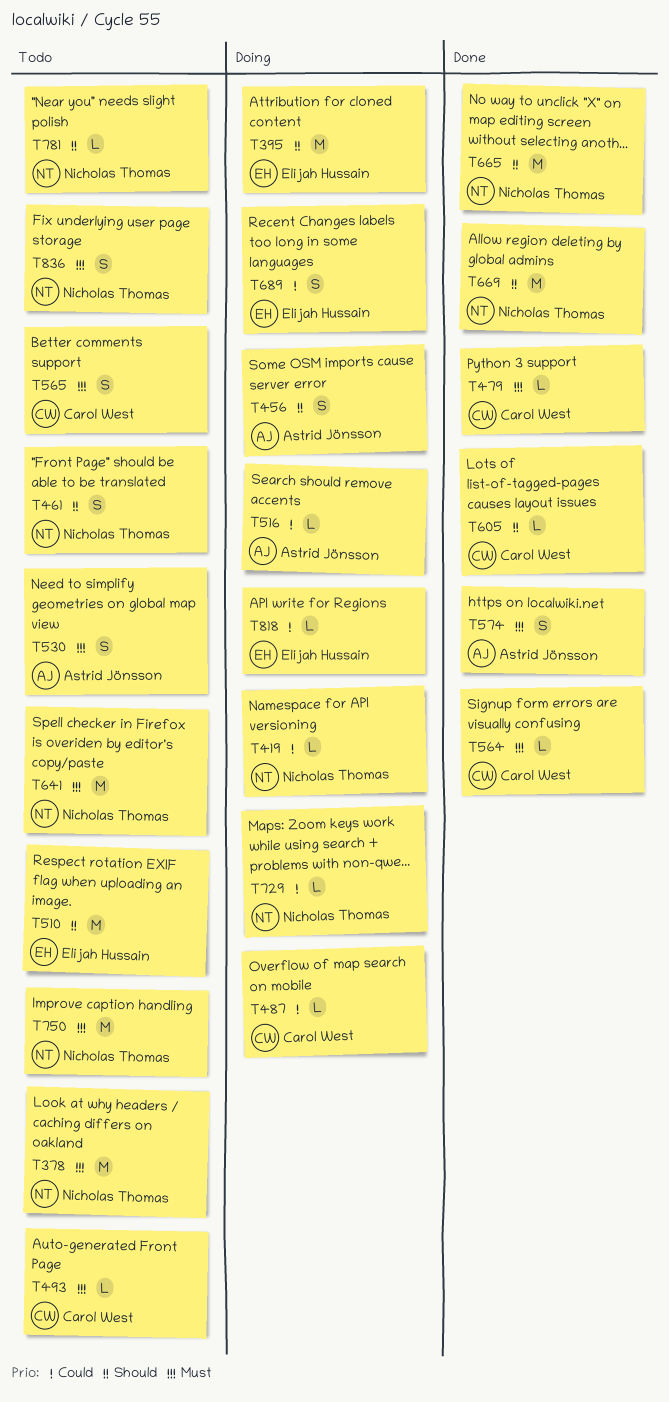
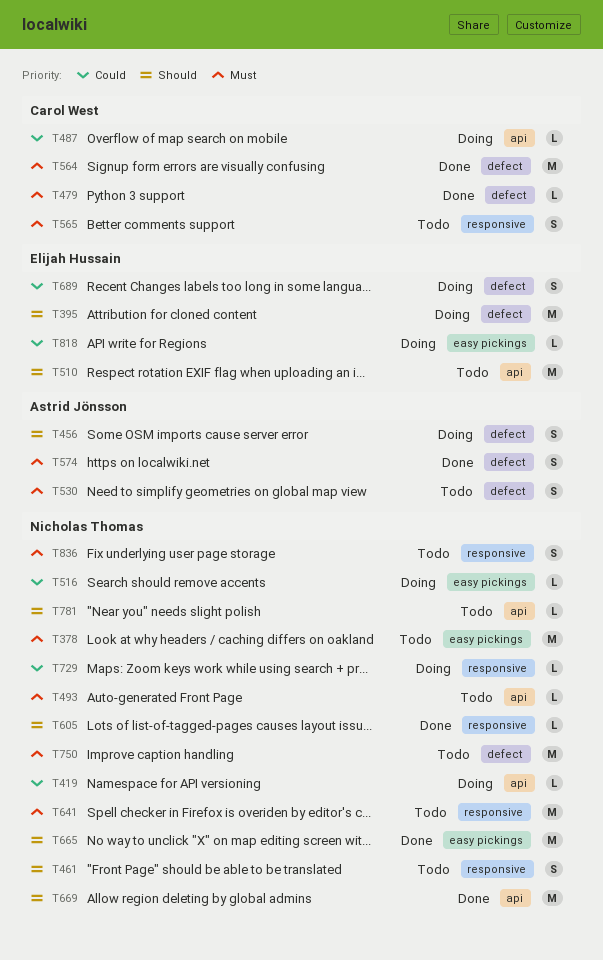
T493, owner: Carol West -> Nicholas Thomas
T516, owner: Astrid Jönsson -> Nicholas Thomas
T564, estimate: L -> M
T605, owner: Carol West -> Nicholas Thomas

